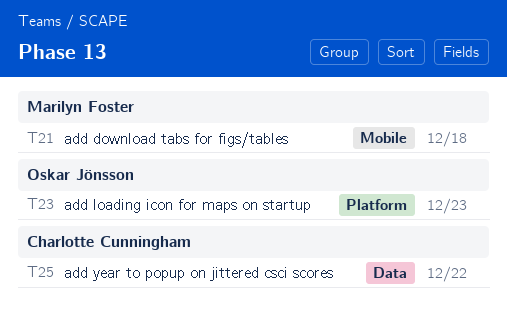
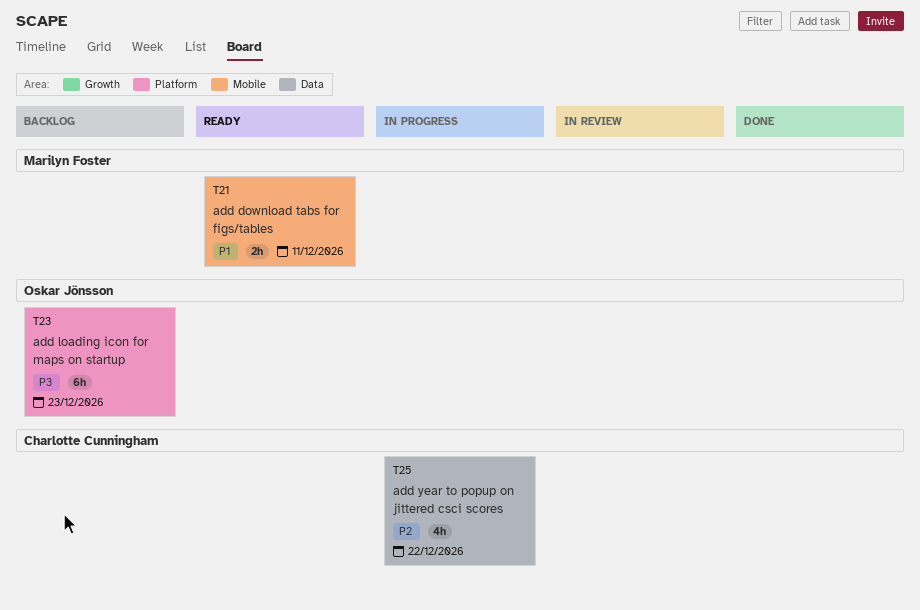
T21, due: Dec 18 -> Dec 11

